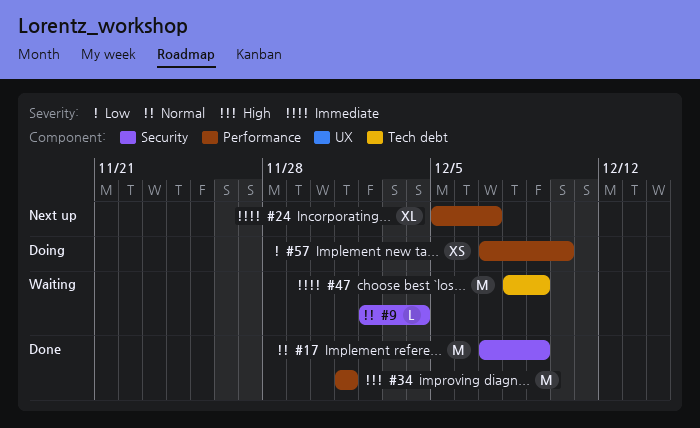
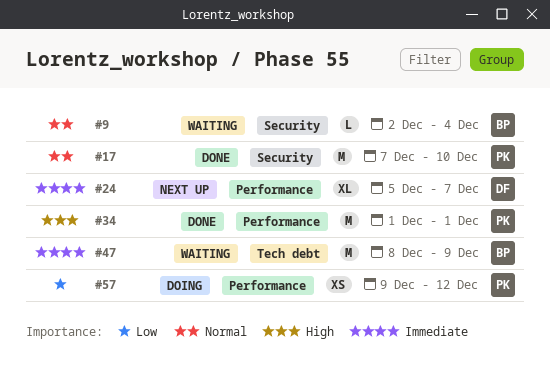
#17, due: Dec 9 -> Dec 10
#57, start: Dec 7 -> Dec 9
#57, due: Dec 10 -> Dec 12

